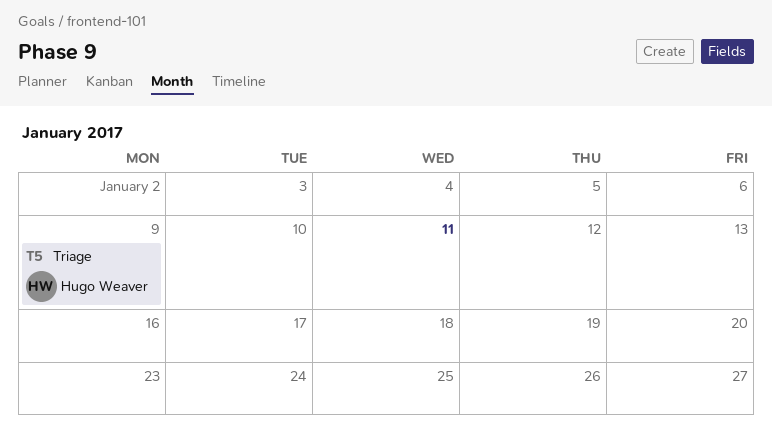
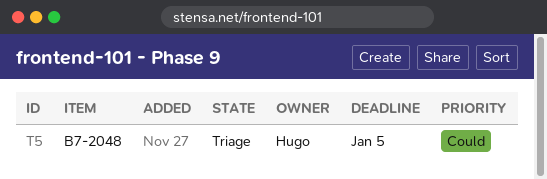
T5, due: Jan 9 -> Jan 5

